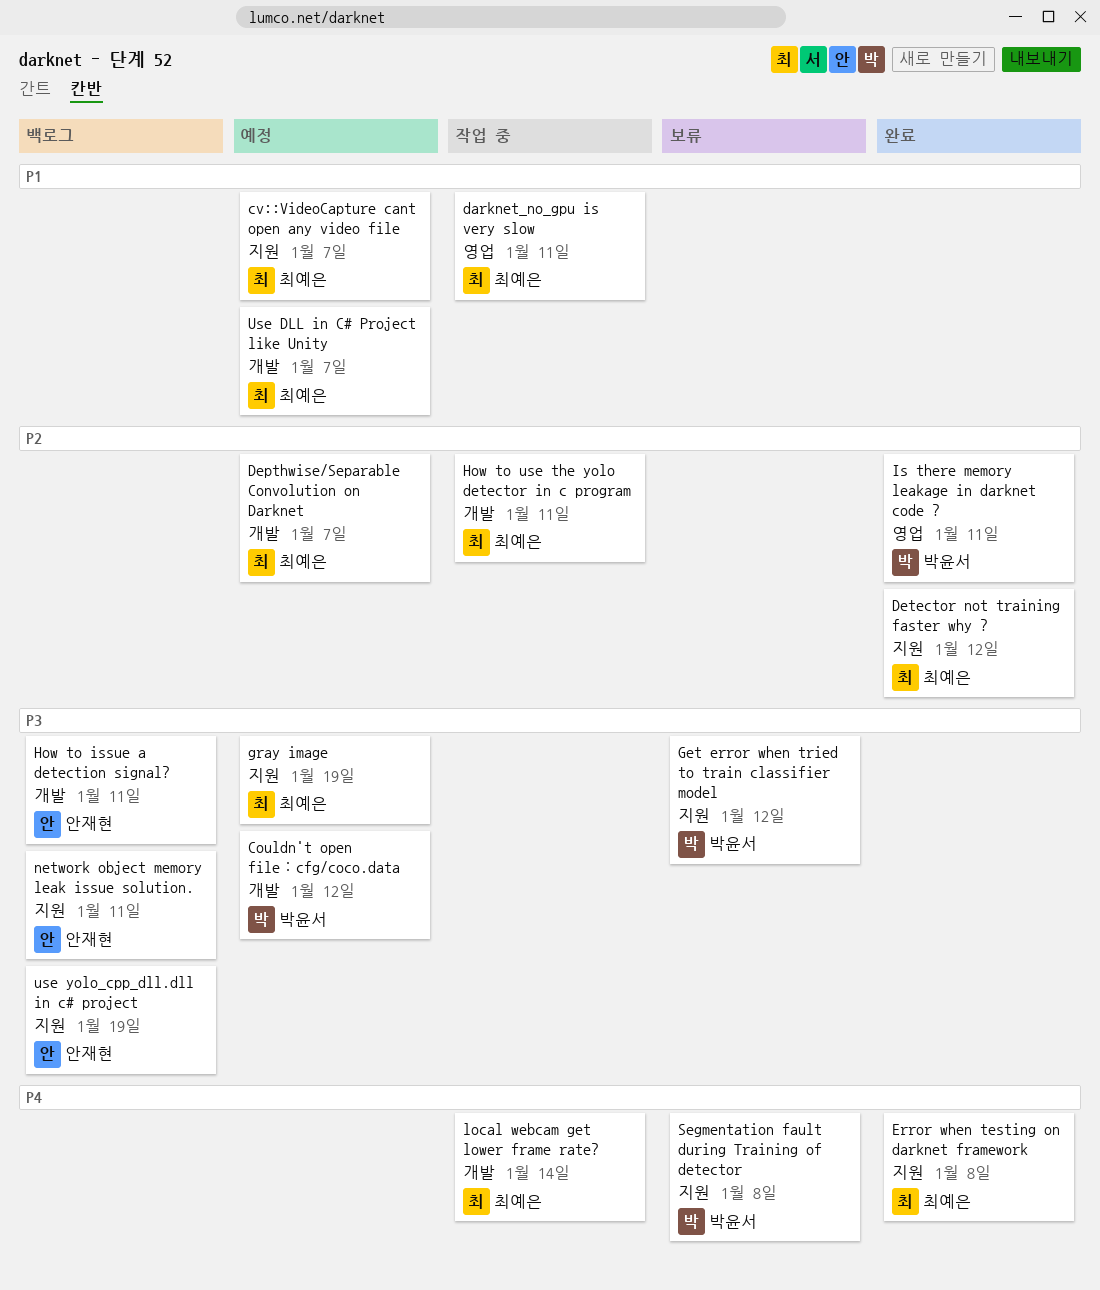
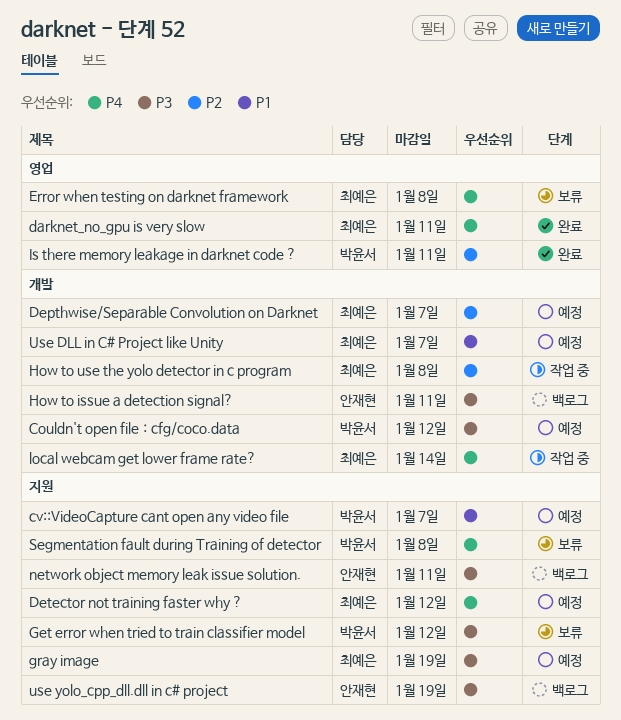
cv::VideoCapture cant open any video file, owner: 최예은 -> 박윤서
darknet_no_gpu is very slow, status: 작업 중 -> 완료
darknet_no_gpu is very slow, priority: P1 -> P4
Detector not training faster why ?, status: 완료 -> 예정
Detector not training faster why ?, priority: P2 -> P4
Error when testing on darknet framework, status: 완료 -> 보류
Error when testing on darknet framework, label: 지원 -> 영업
How to use the yolo detector in c program, due: Jan 11 -> Jan 8

